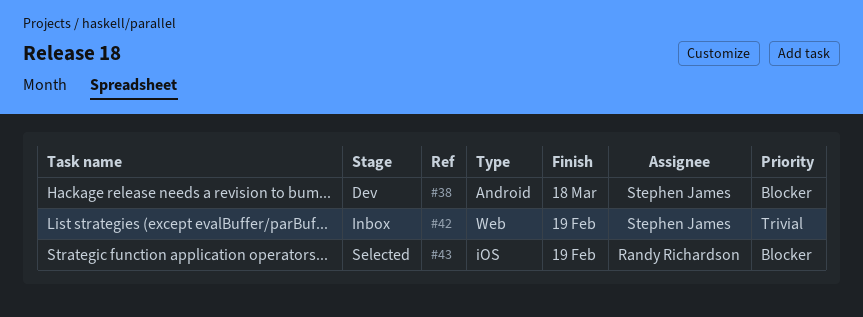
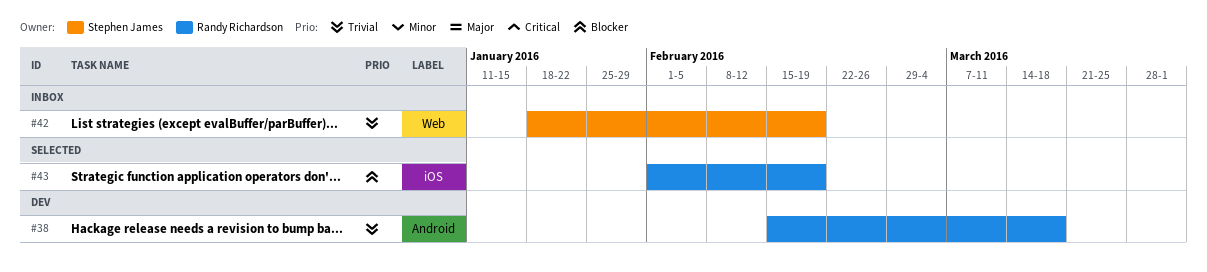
#38, owner: Stephen James -> Randy Richardson
#38, priority: Blocker -> Trivial

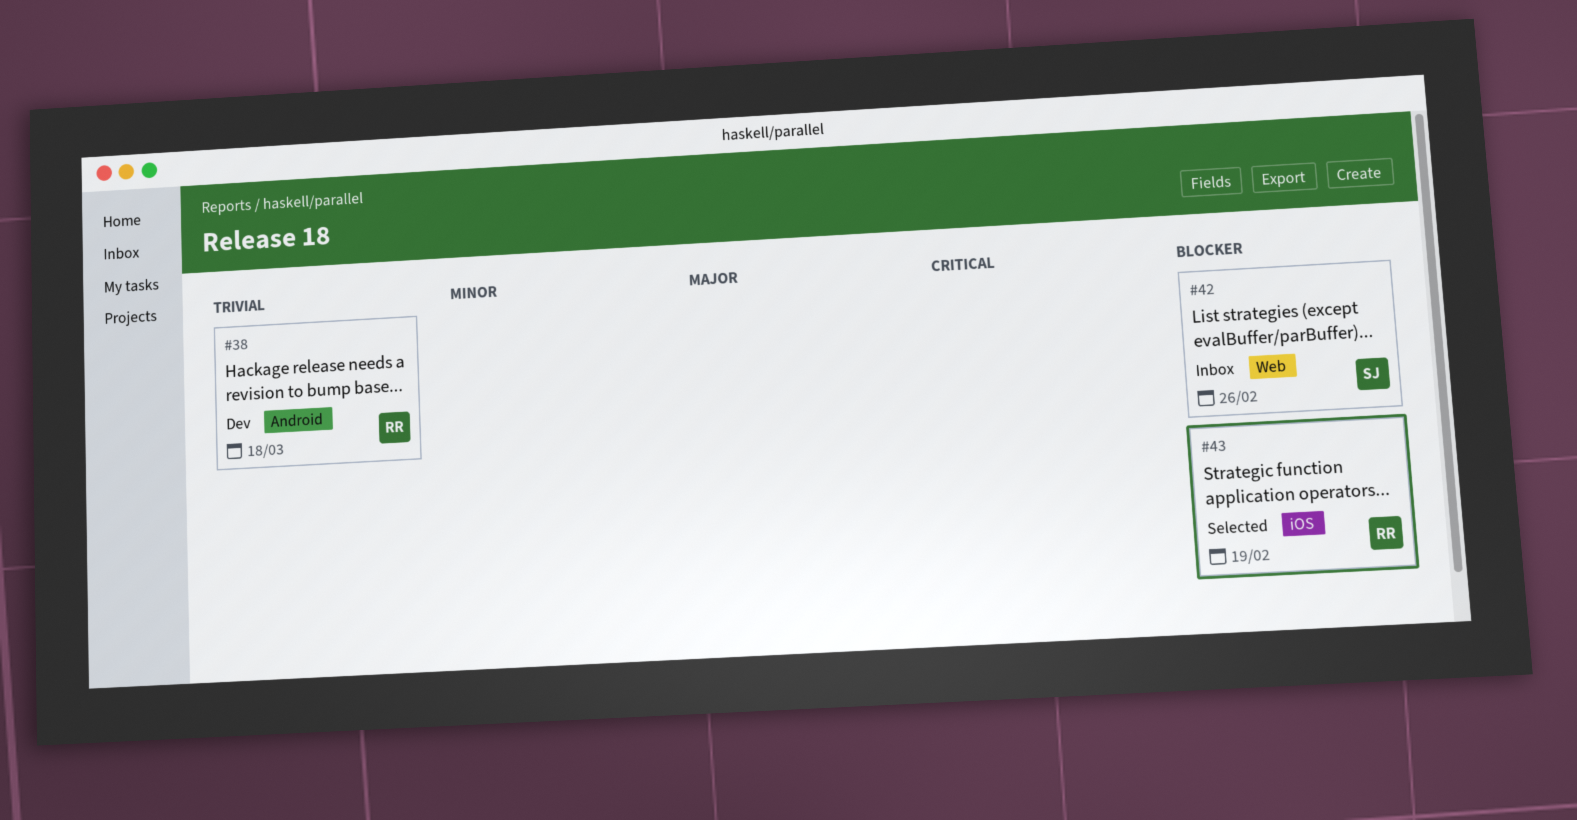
#42, priority: Trivial -> Blocker
#42, due: Feb 19 -> Feb 26

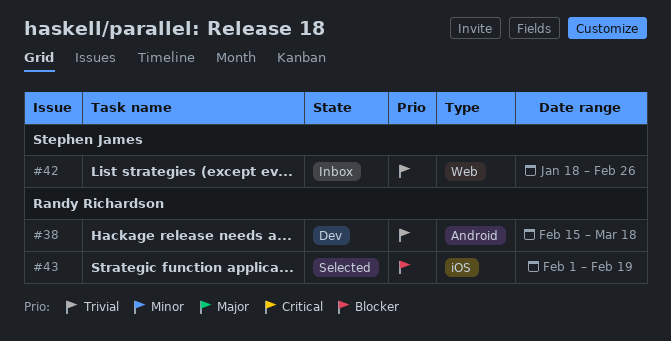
#42, priority: Blocker -> Trivial

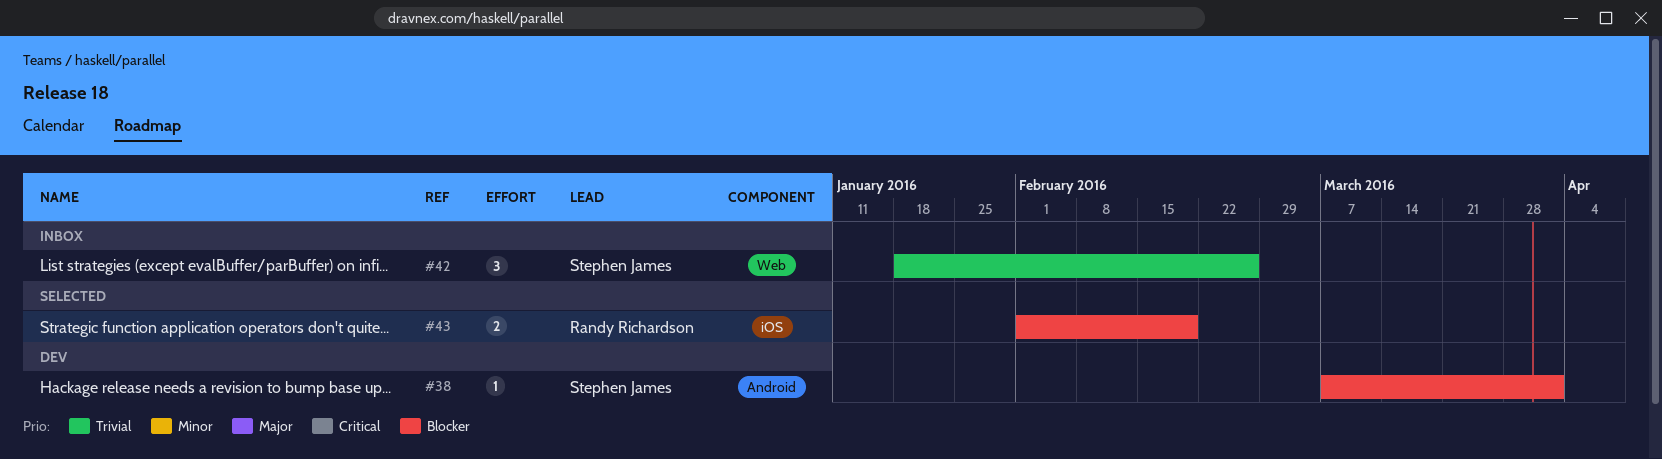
#38, owner: Randy Richardson -> Stephen James
#38, priority: Trivial -> Blocker
#38, start: Feb 15 -> Mar 7
#38, due: Mar 18 -> Apr 1

